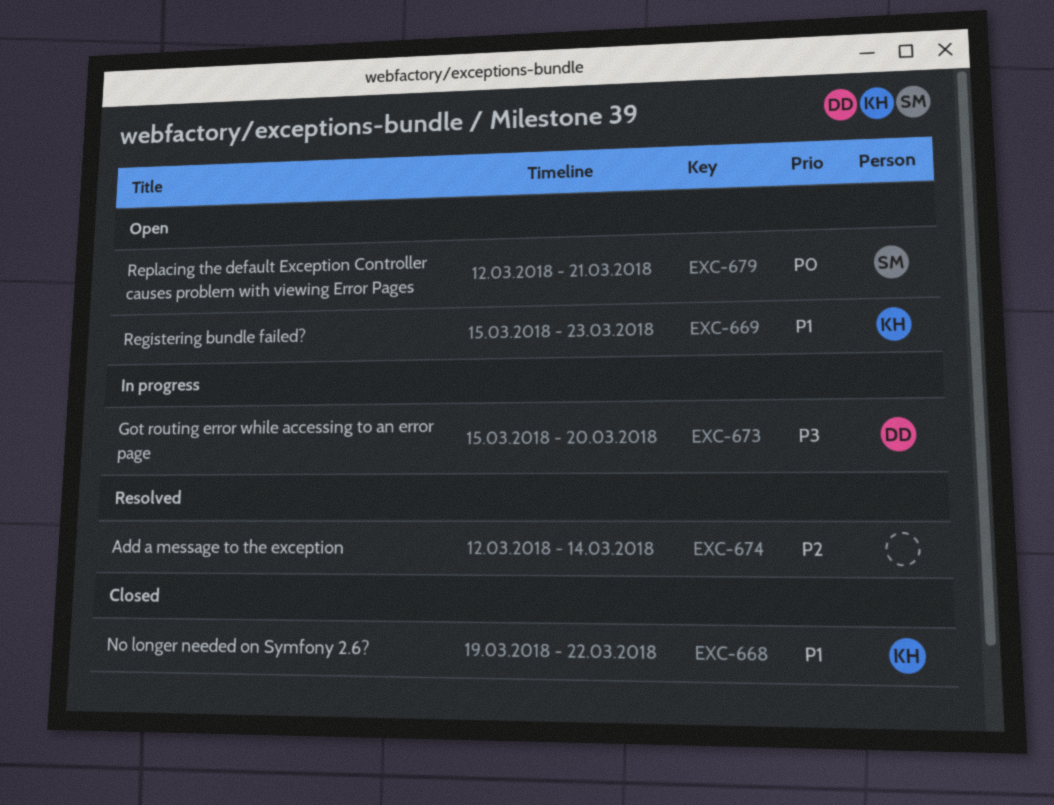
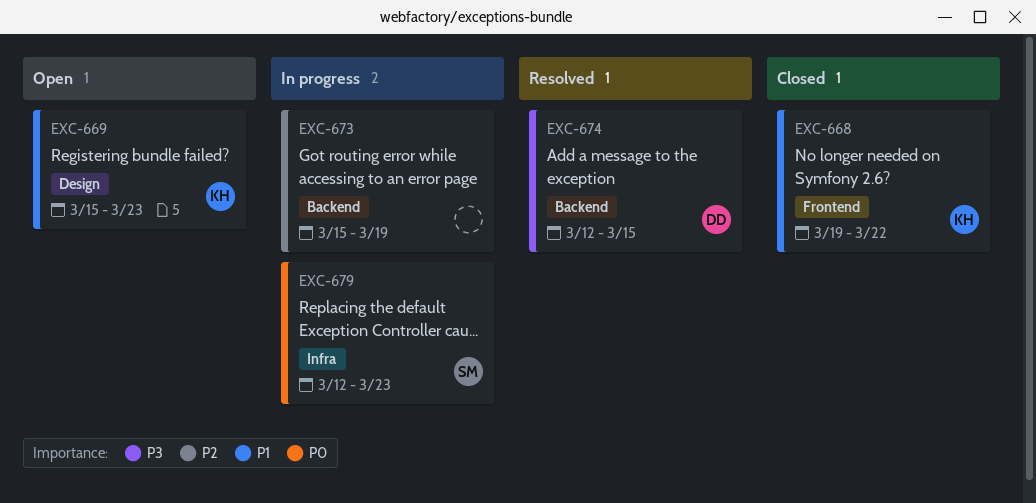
EXC-673, owner: DD -> none
EXC-673, priority: P3 -> P2
EXC-673, due: Mar 20 -> Mar 19
EXC-674, owner: none -> DD
EXC-674, priority: P2 -> P3
EXC-674, due: Mar 14 -> Mar 15
EXC-679, status: Open -> In progress
EXC-679, due: Mar 21 -> Mar 23

